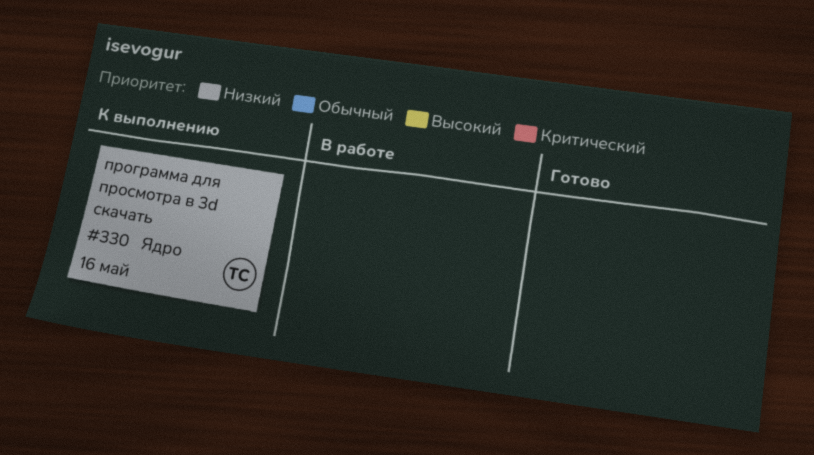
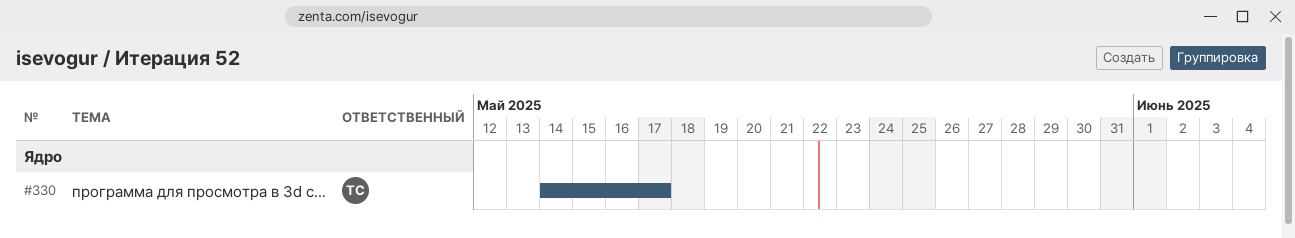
#330, due: May 16 -> May 17

